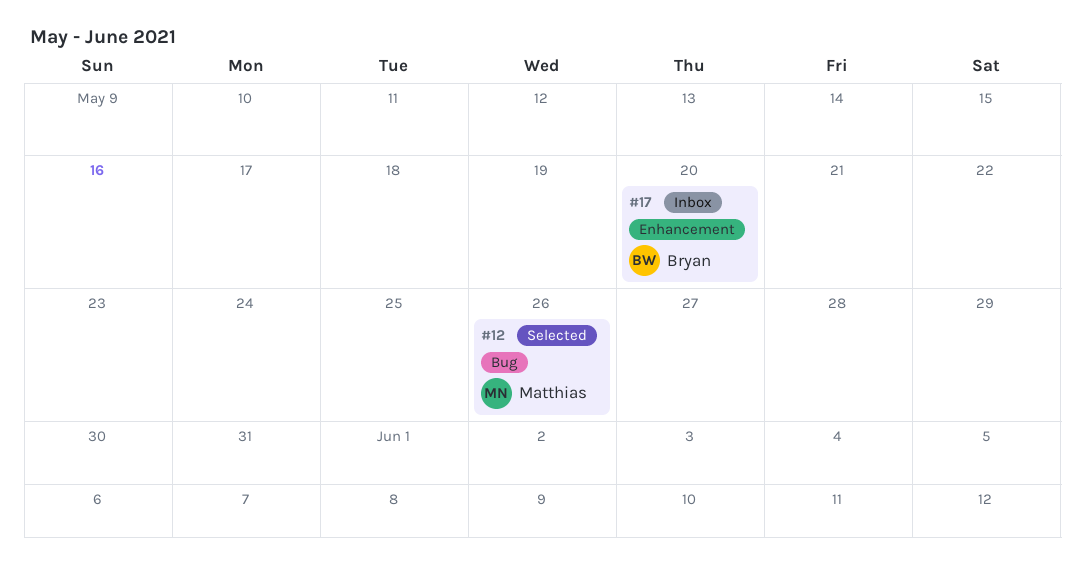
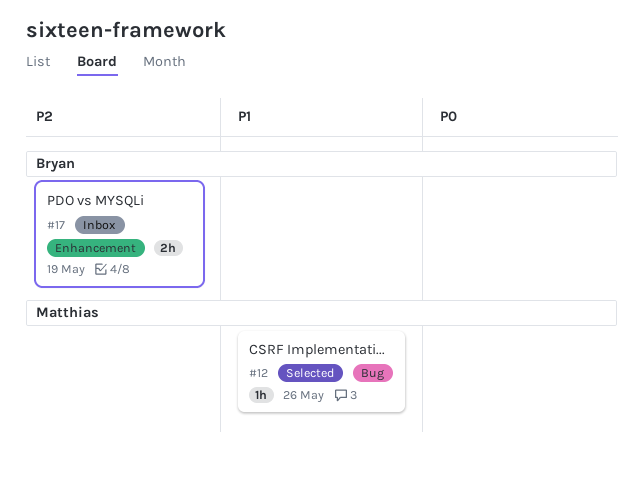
#17, due: May 20 -> May 19

